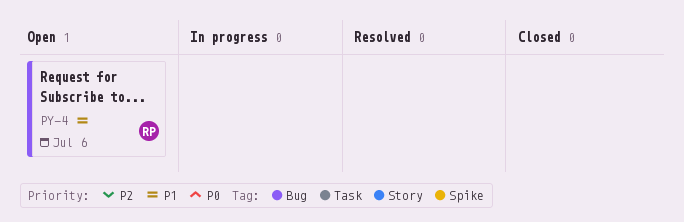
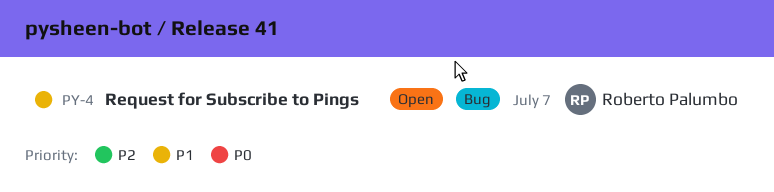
PY-4, due: Jul 6 -> Jul 7

